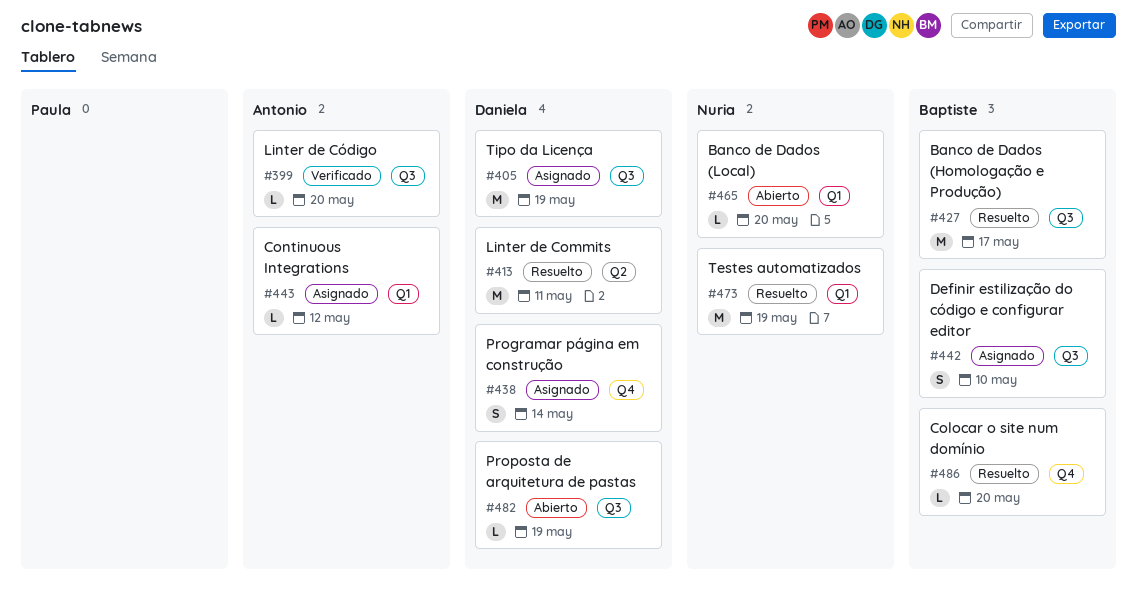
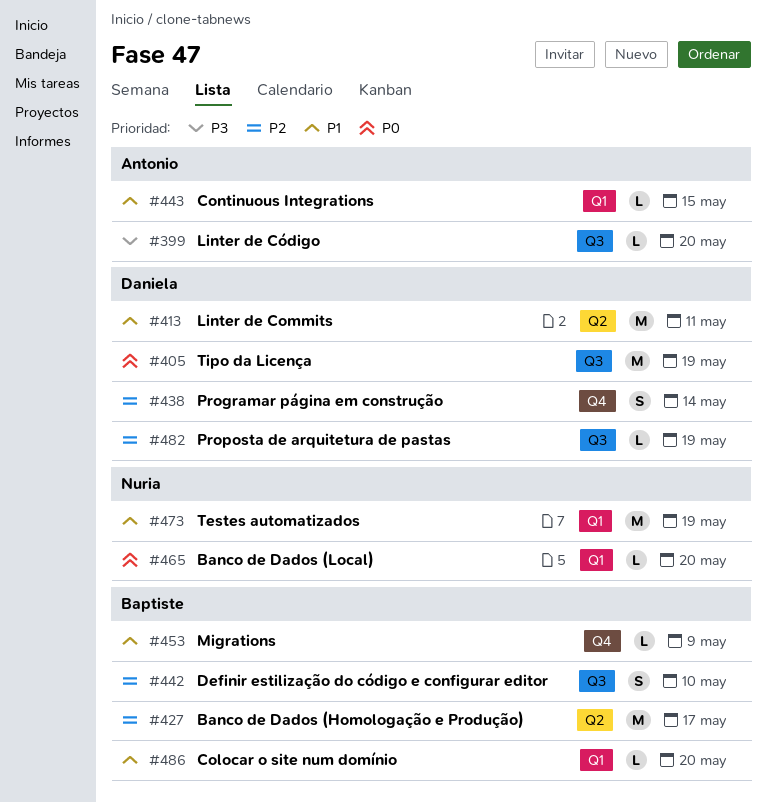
#427, label: Q3 -> Q2
#443, due: May 12 -> May 15
#453: none -> present
#486, label: Q4 -> Q1

